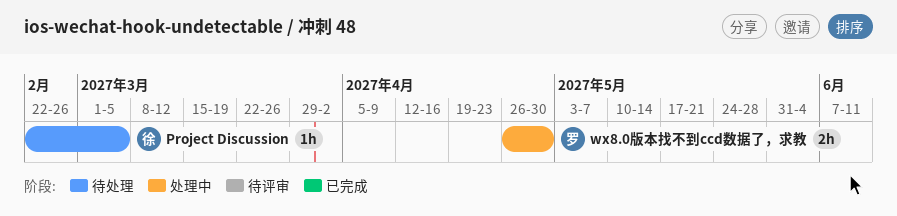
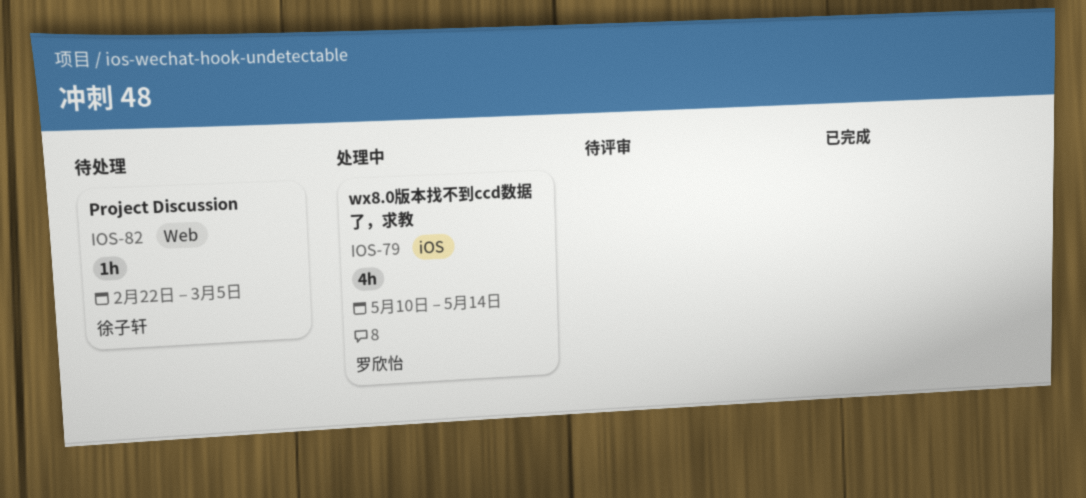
wx8.0版本找不到ccd数据了，求教, estimate: 2h -> 4h
wx8.0版本找不到ccd数据了，求教, start: Apr 26 -> May 10
wx8.0版本找不到ccd数据了，求教, due: Apr 30 -> May 14

